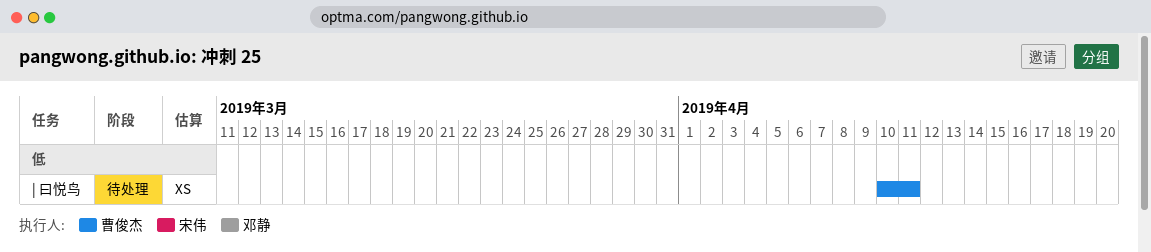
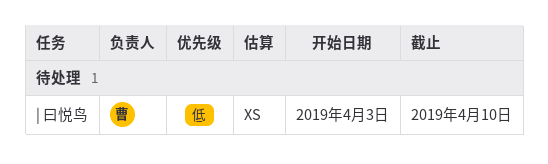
| 曰悦鸟, start: Apr 10 -> Apr 3
| 曰悦鸟, due: Apr 11 -> Apr 10

